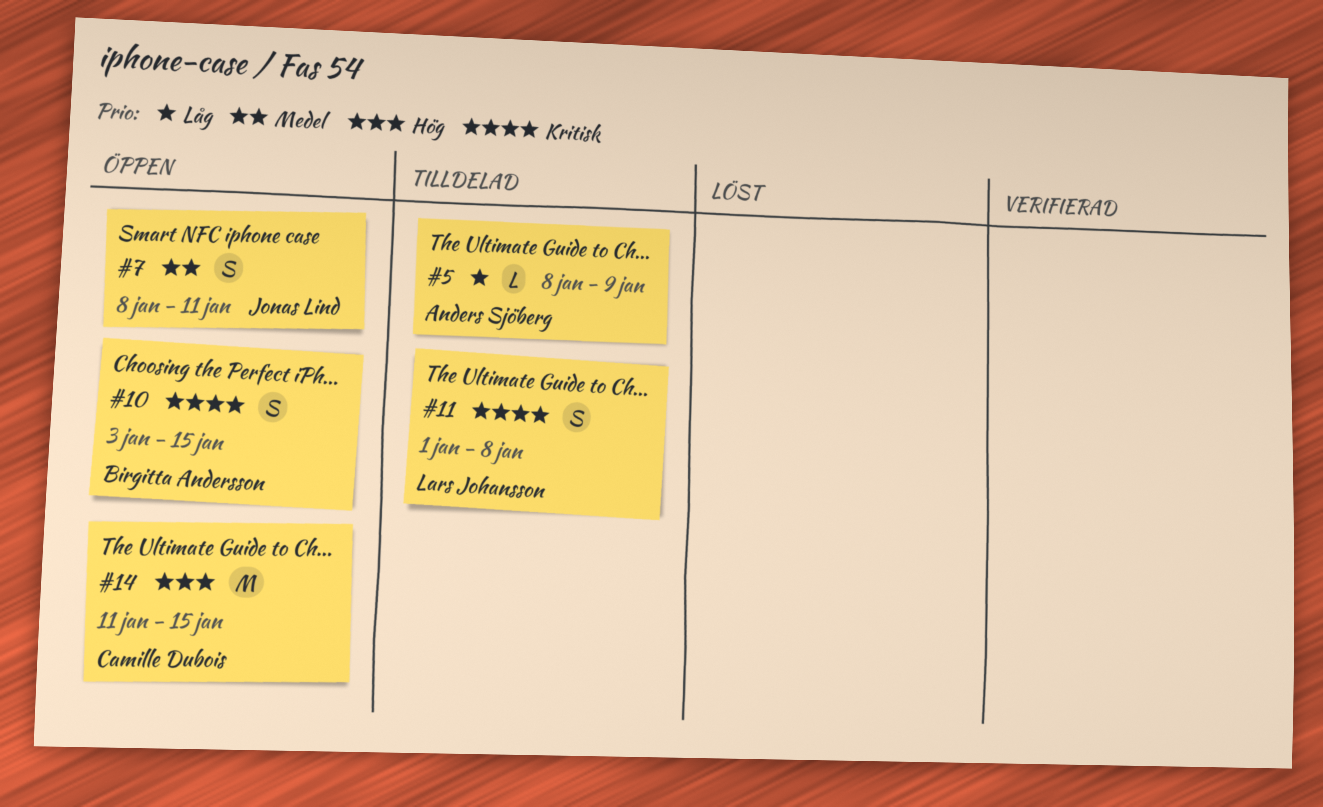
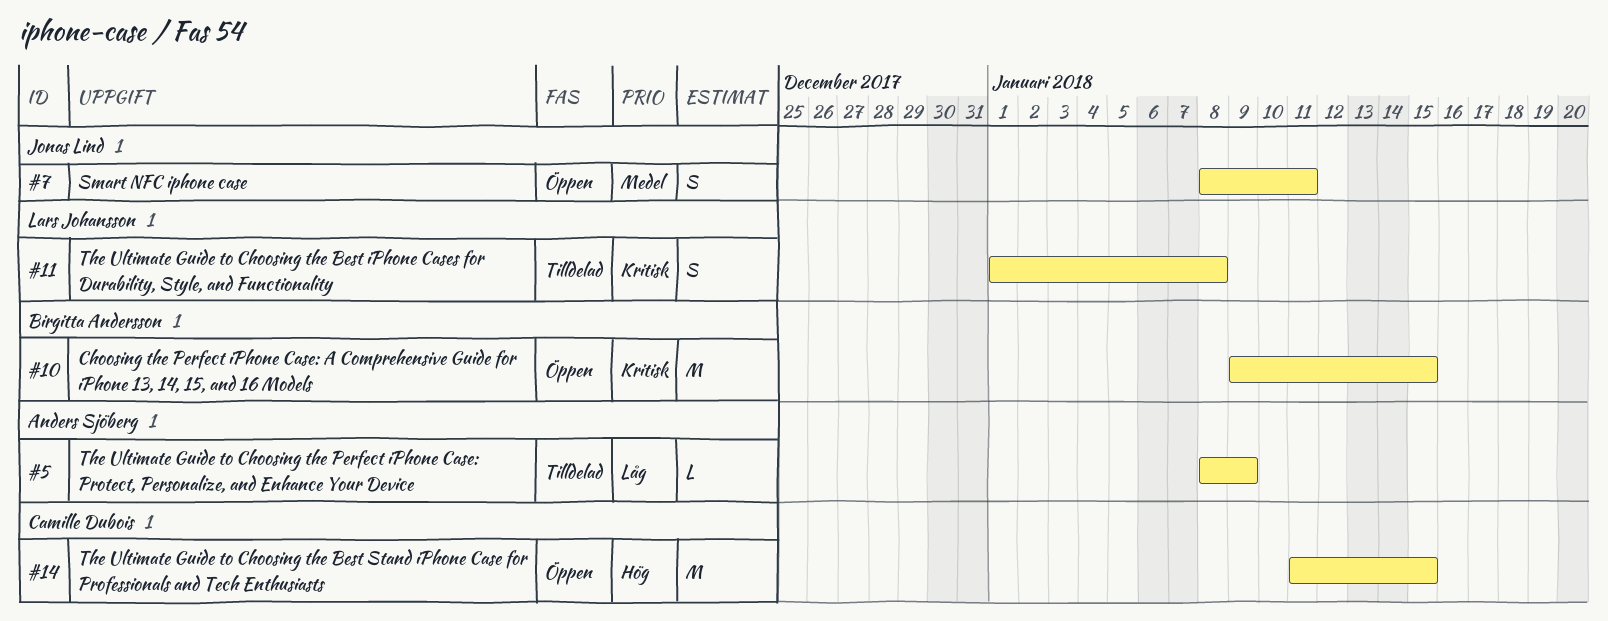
#10, estimate: S -> M
#10, start: Jan 3 -> Jan 9

